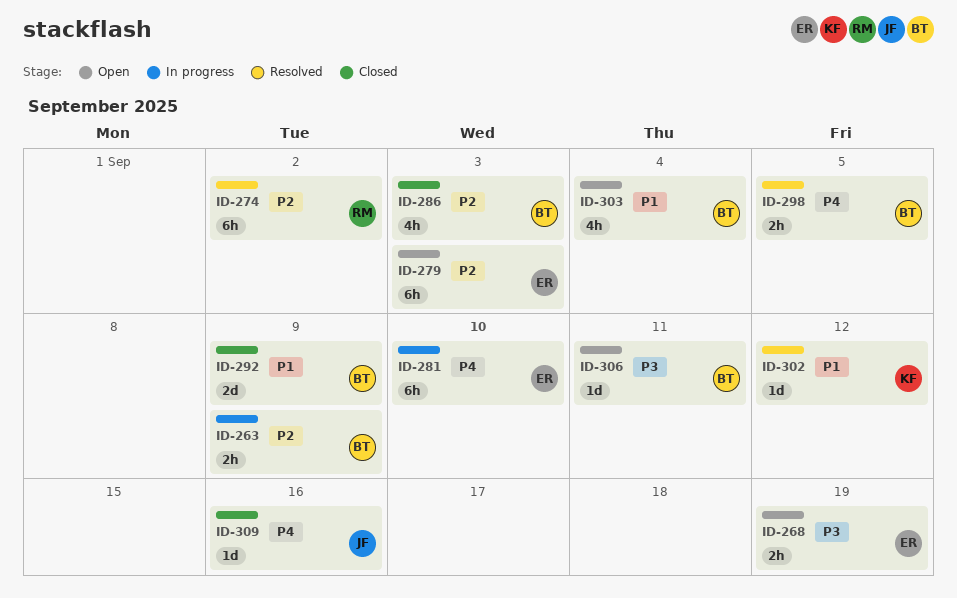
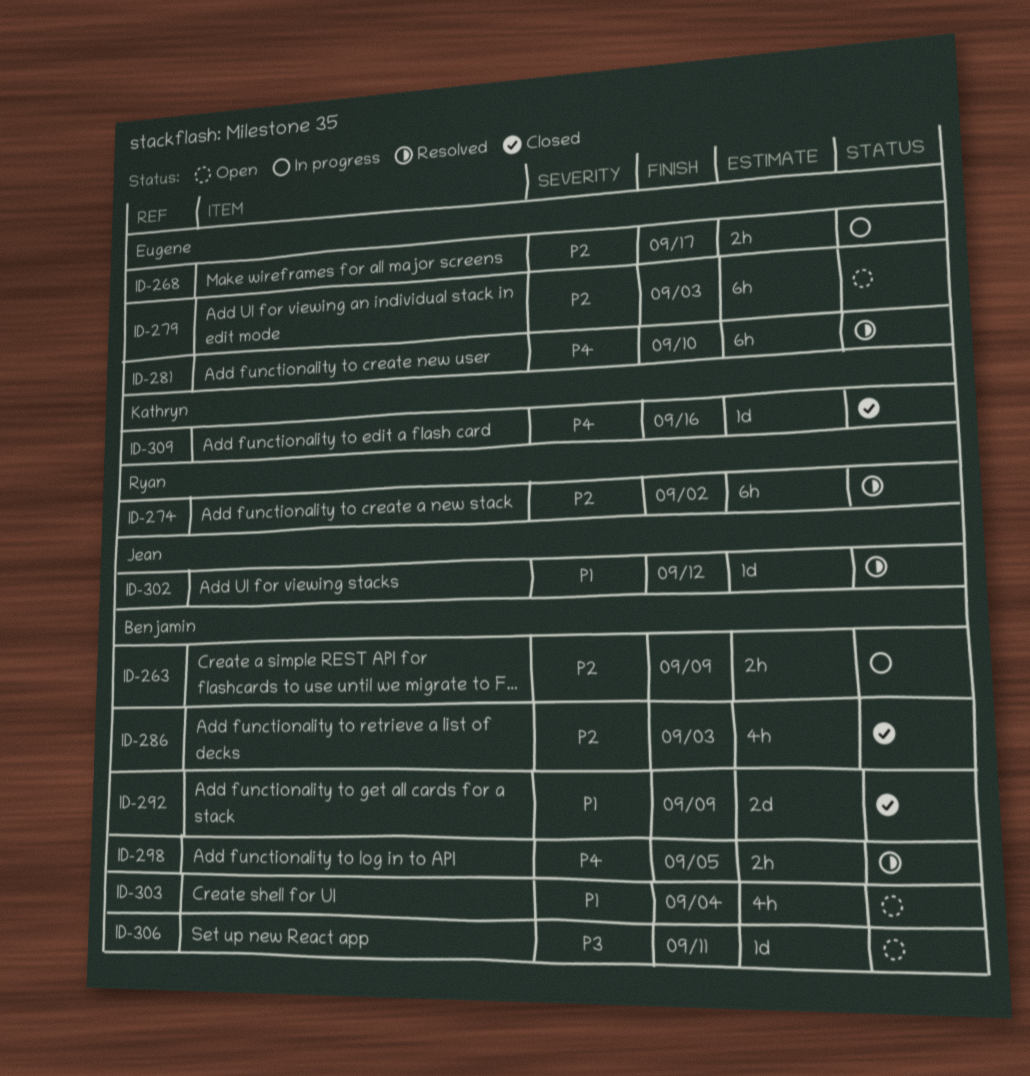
ID-268, status: Open -> In progress
ID-268, priority: P3 -> P2
ID-268, due: Sep 19 -> Sep 17
ID-281, status: In progress -> Resolved
ID-302, owner: Kathryn -> Jean
ID-309, owner: Jean -> Kathryn

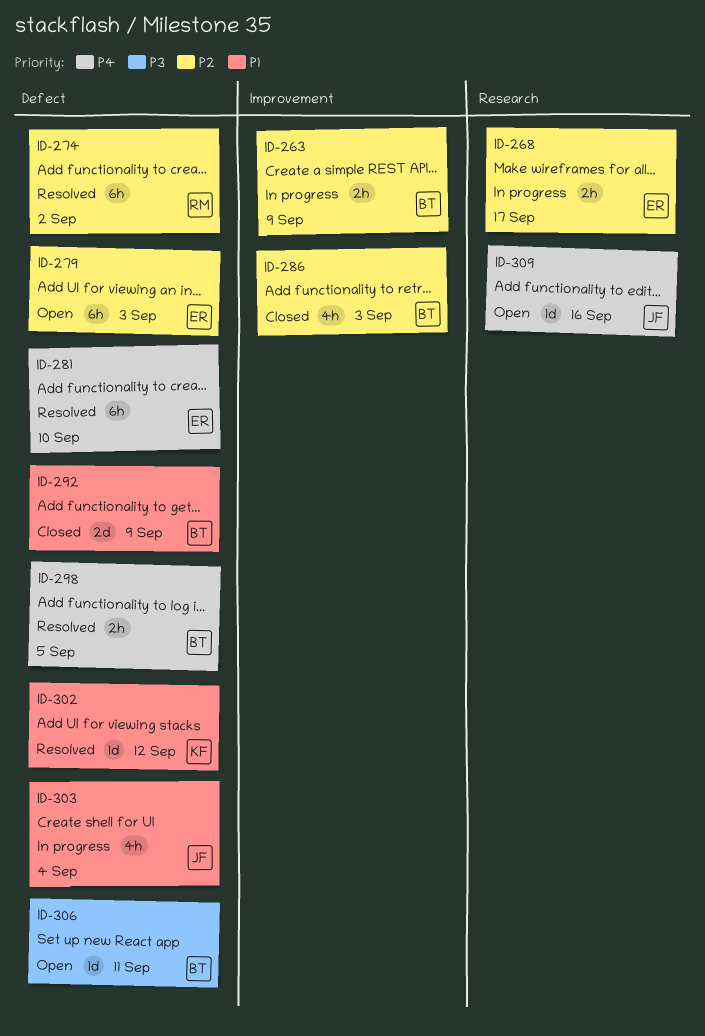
ID-302, owner: Jean -> Kathryn
ID-303, status: Open -> In progress
ID-303, owner: Benjamin -> Jean
ID-309, status: Closed -> Open
ID-309, owner: Kathryn -> Jean

